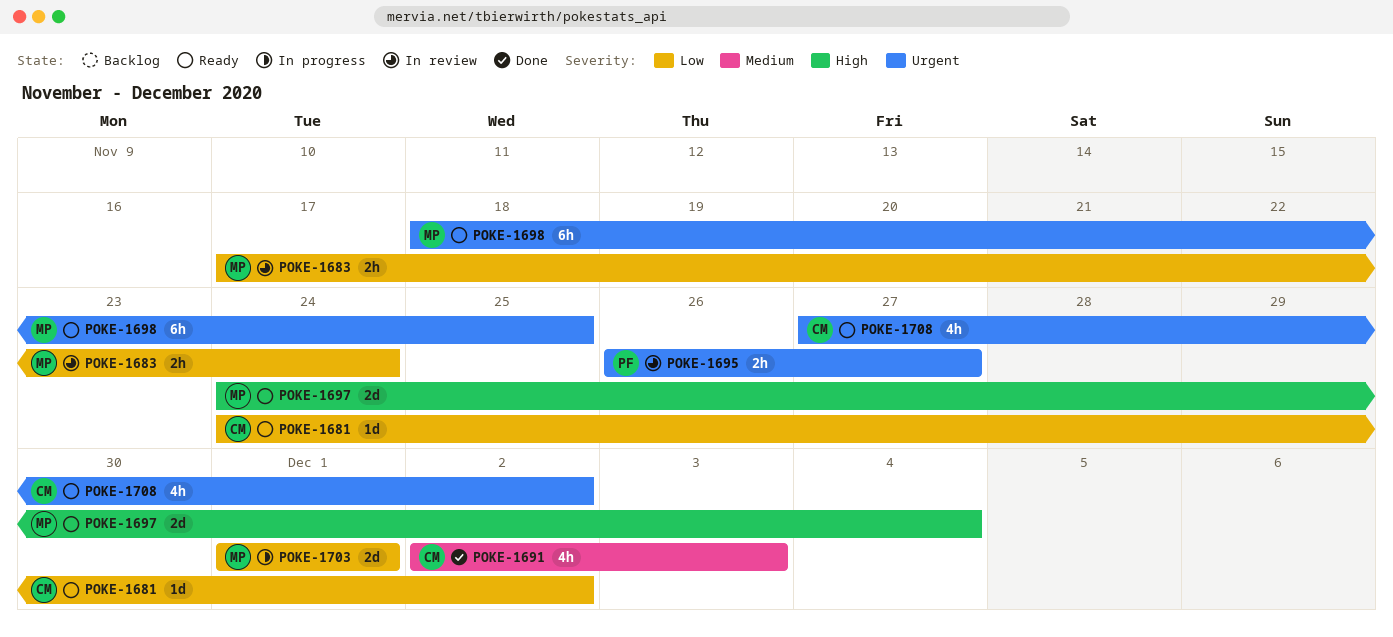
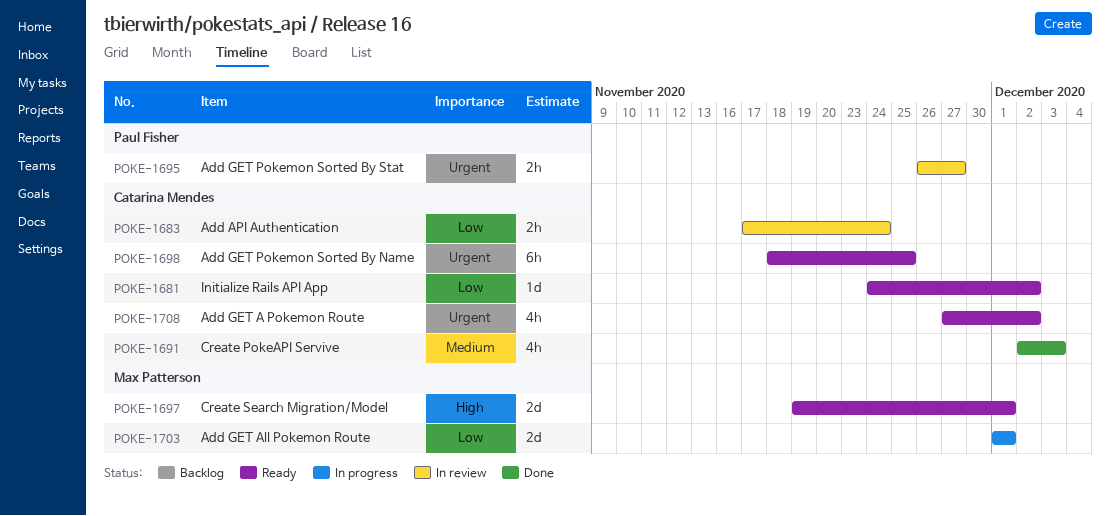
POKE-1683, owner: Max Patterson -> Catarina Mendes
POKE-1697, start: Nov 24 -> Nov 19
POKE-1697, due: Dec 4 -> Dec 1
POKE-1698, owner: Max Patterson -> Catarina Mendes

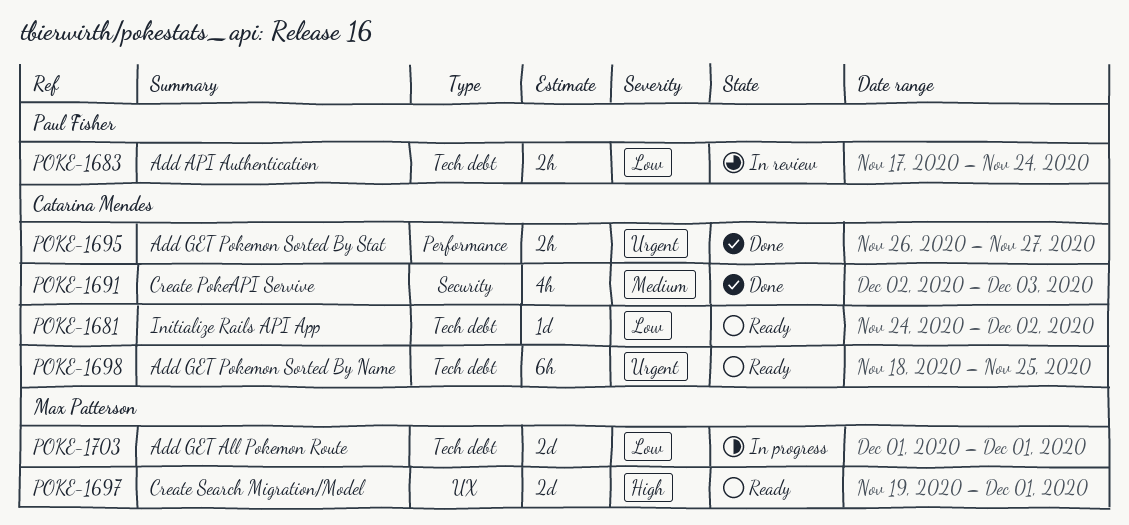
POKE-1683, owner: Catarina Mendes -> Paul Fisher
POKE-1695, status: In review -> Done
POKE-1695, owner: Paul Fisher -> Catarina Mendes
POKE-1708: present -> none

